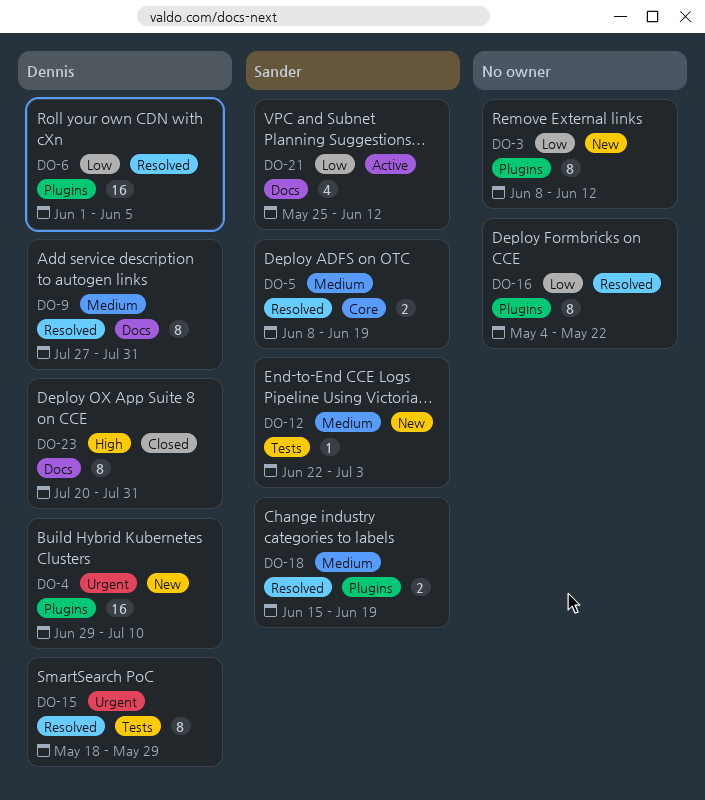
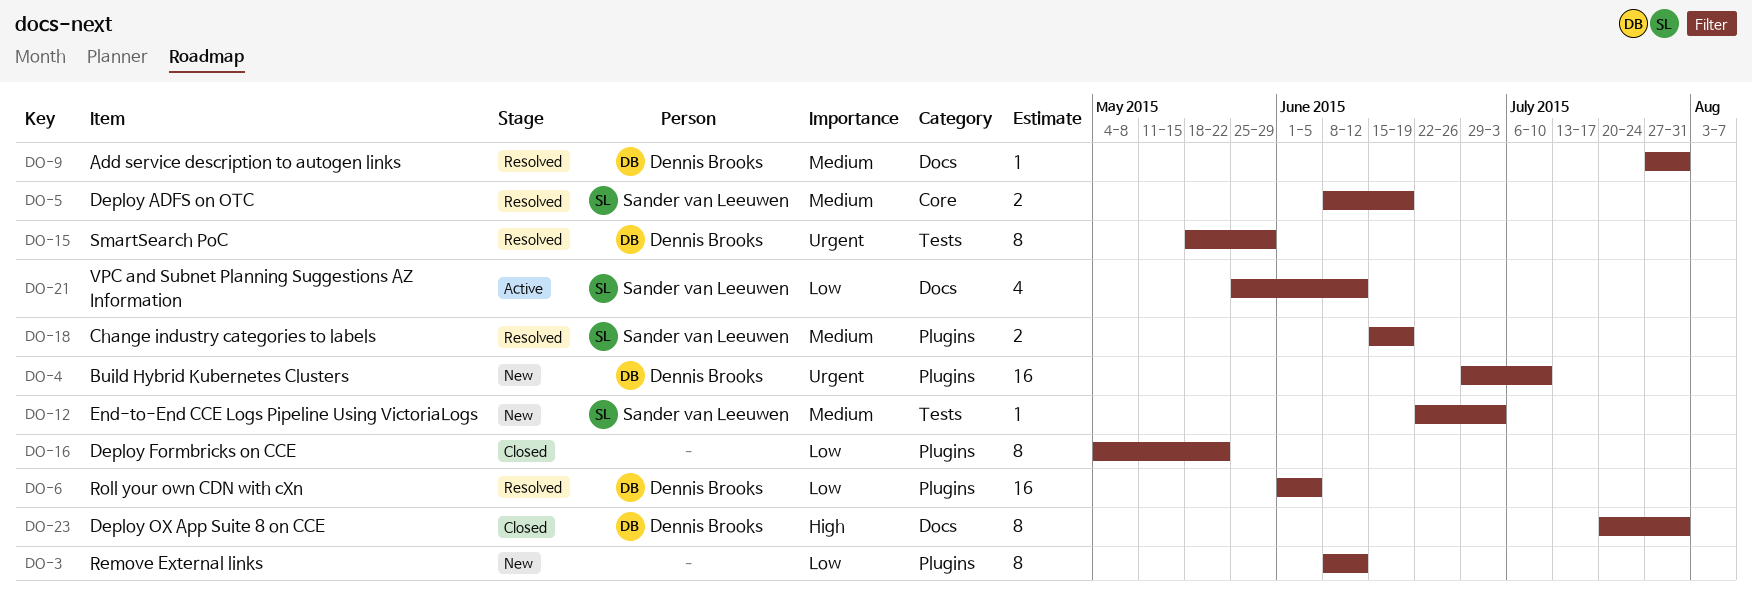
DO-9, estimate: 8 -> 1
DO-16, status: Resolved -> Closed

